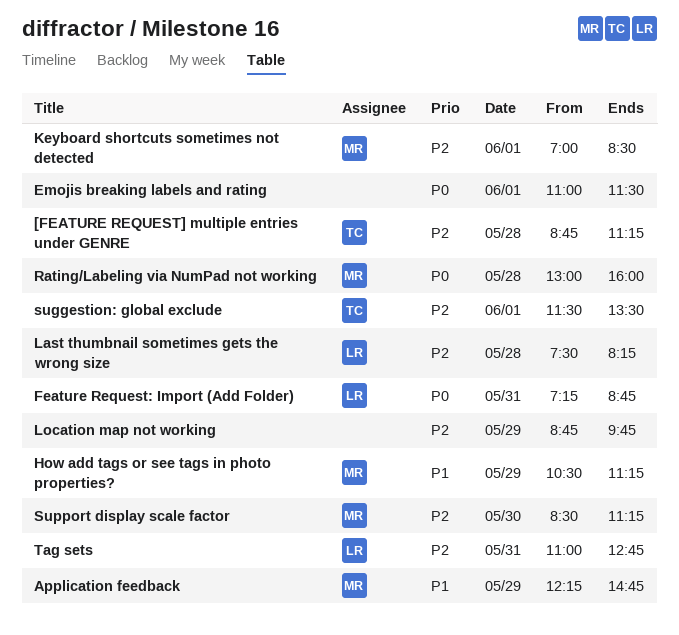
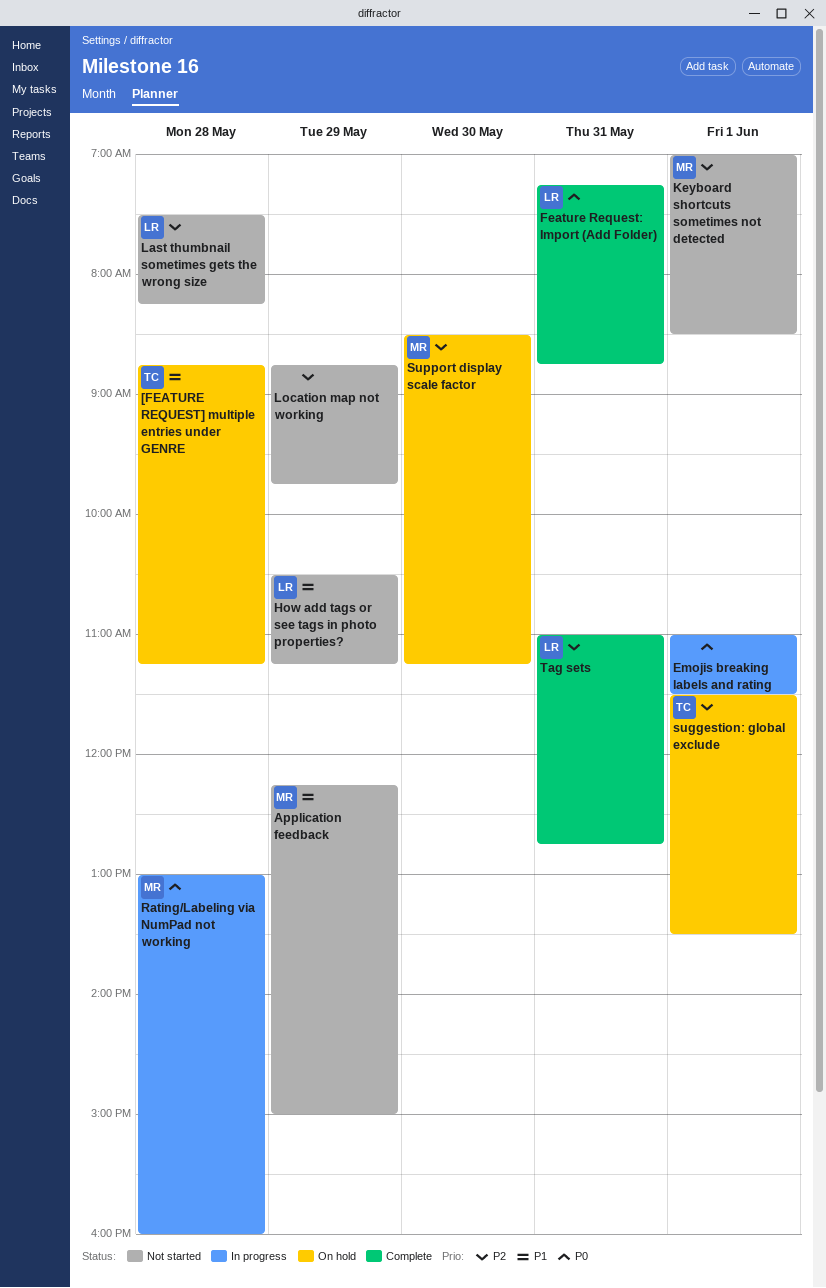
[FEATURE REQUEST] multiple entries under GENRE, priority: P2 -> P1
Application feedback, ends: 14:45 -> 15:00
How add tags or see tags in photo properties?, owner: MR -> LR

